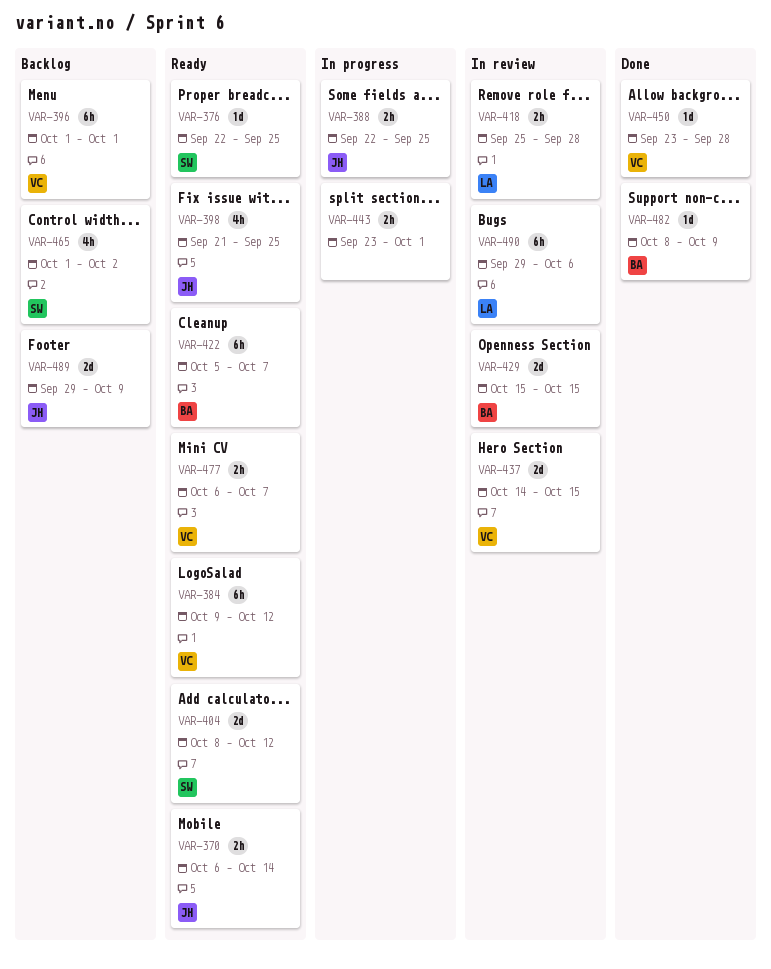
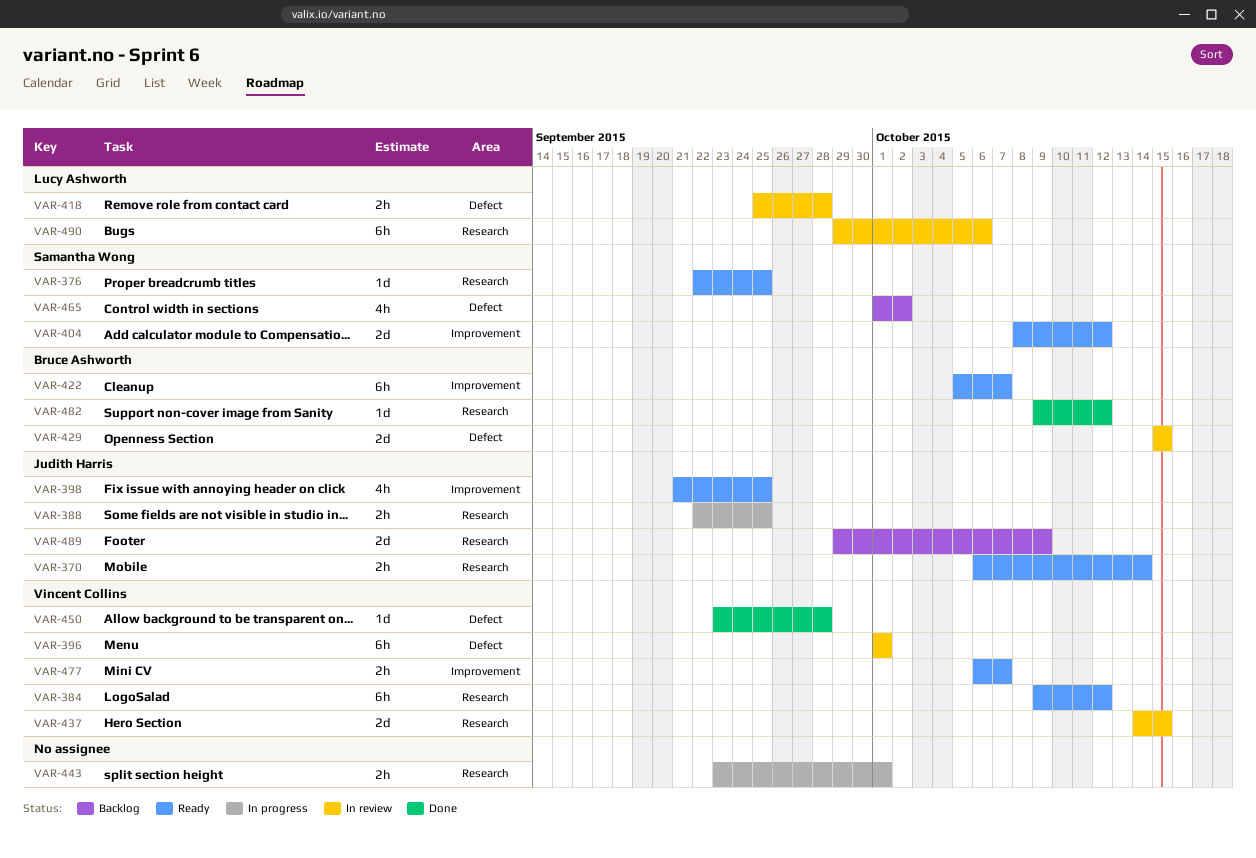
VAR-396, status: Backlog -> In review
VAR-482, start: Oct 8 -> Oct 9
VAR-482, due: Oct 9 -> Oct 12

